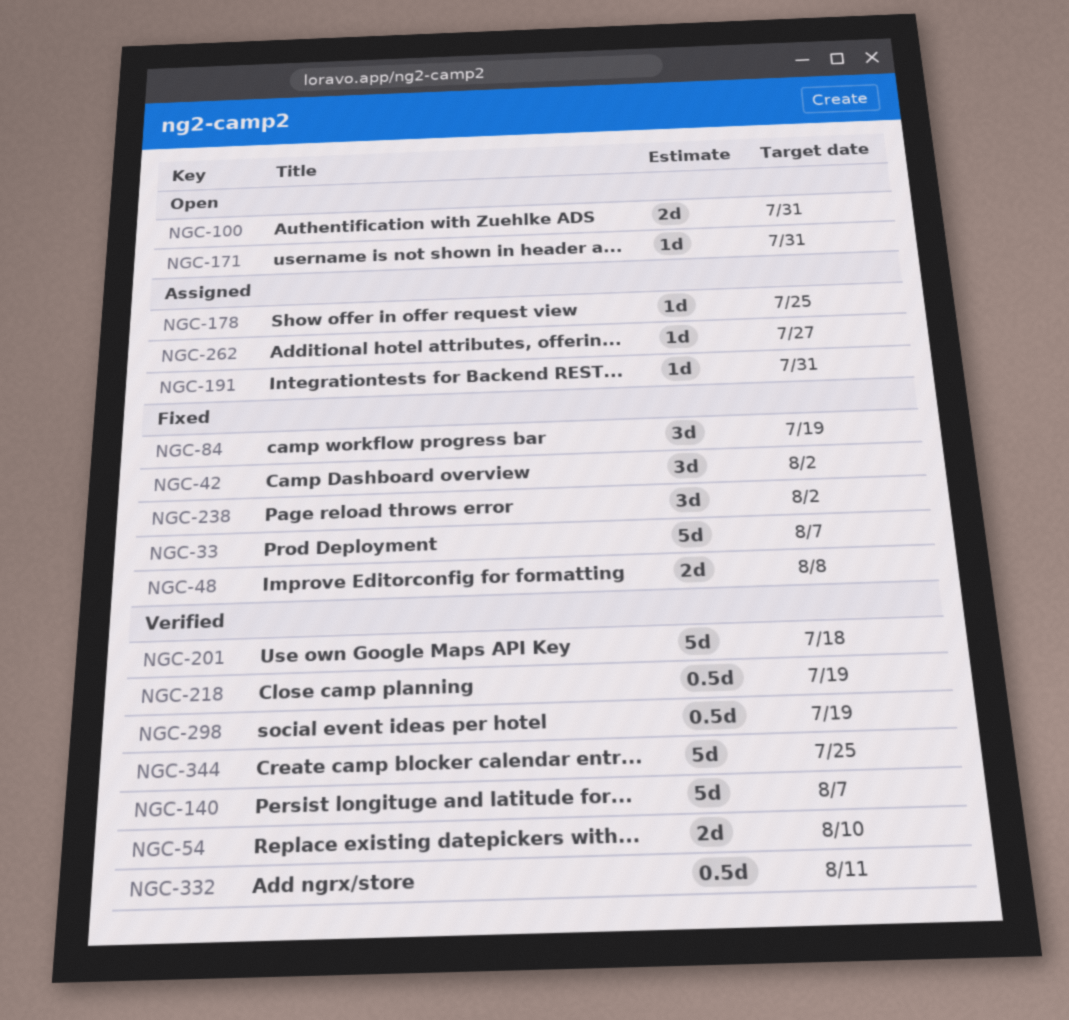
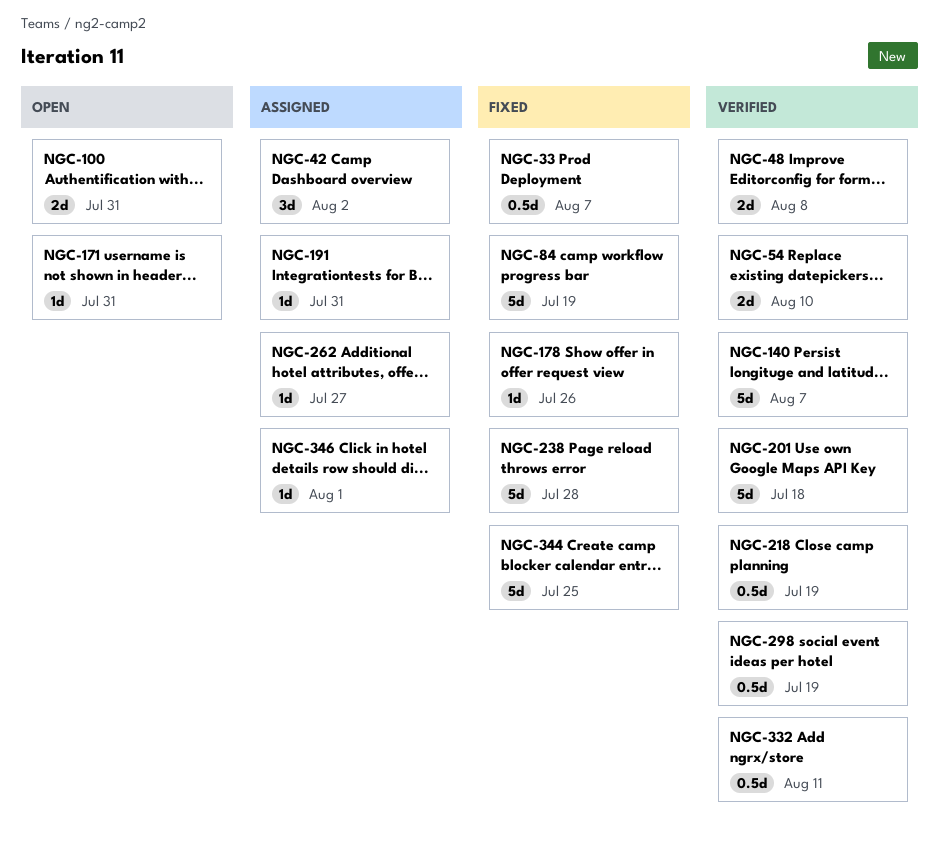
NGC-33, estimate: 5d -> 0.5d
NGC-42, status: Fixed -> Assigned
NGC-48, status: Fixed -> Verified
NGC-84, estimate: 3d -> 5d
NGC-178, status: Assigned -> Fixed
NGC-178, due: Jul 25 -> Jul 26
NGC-238, estimate: 3d -> 5d
NGC-238, due: Aug 2 -> Jul 28
NGC-344, status: Verified -> Fixed
NGC-346: none -> present

